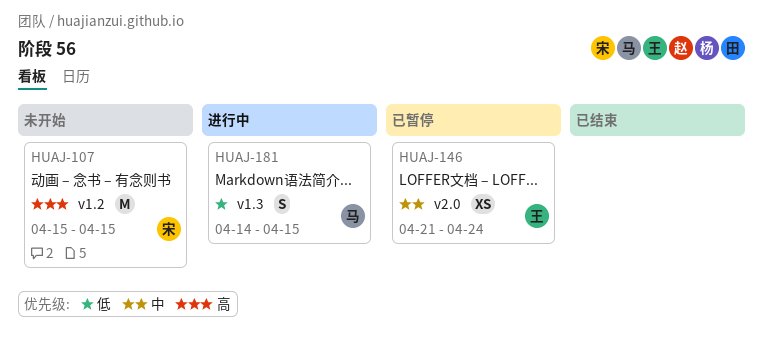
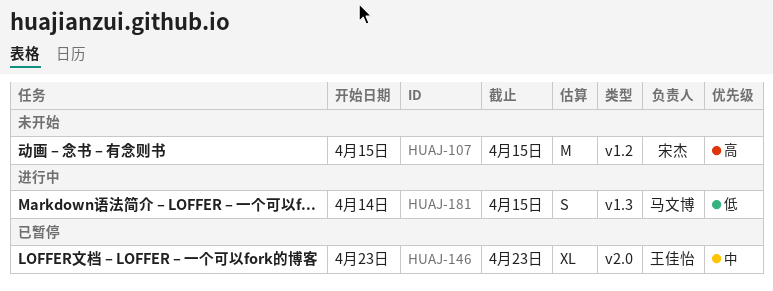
HUAJ-146, estimate: XS -> XL
HUAJ-146, start: Apr 21 -> Apr 23
HUAJ-146, due: Apr 24 -> Apr 23

